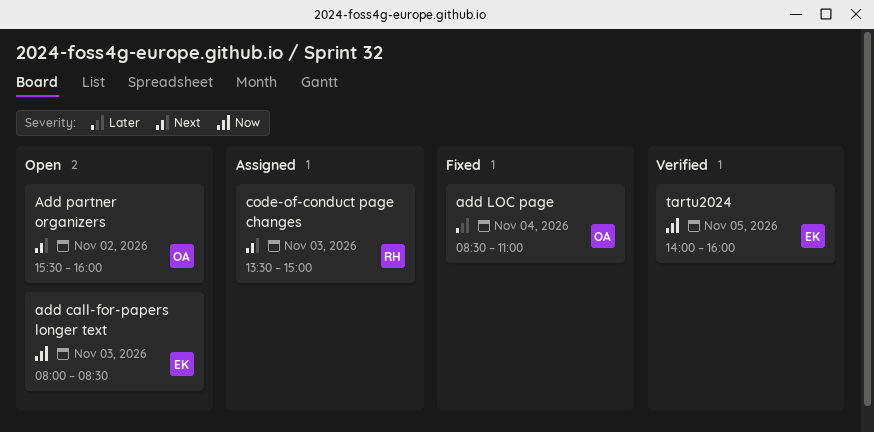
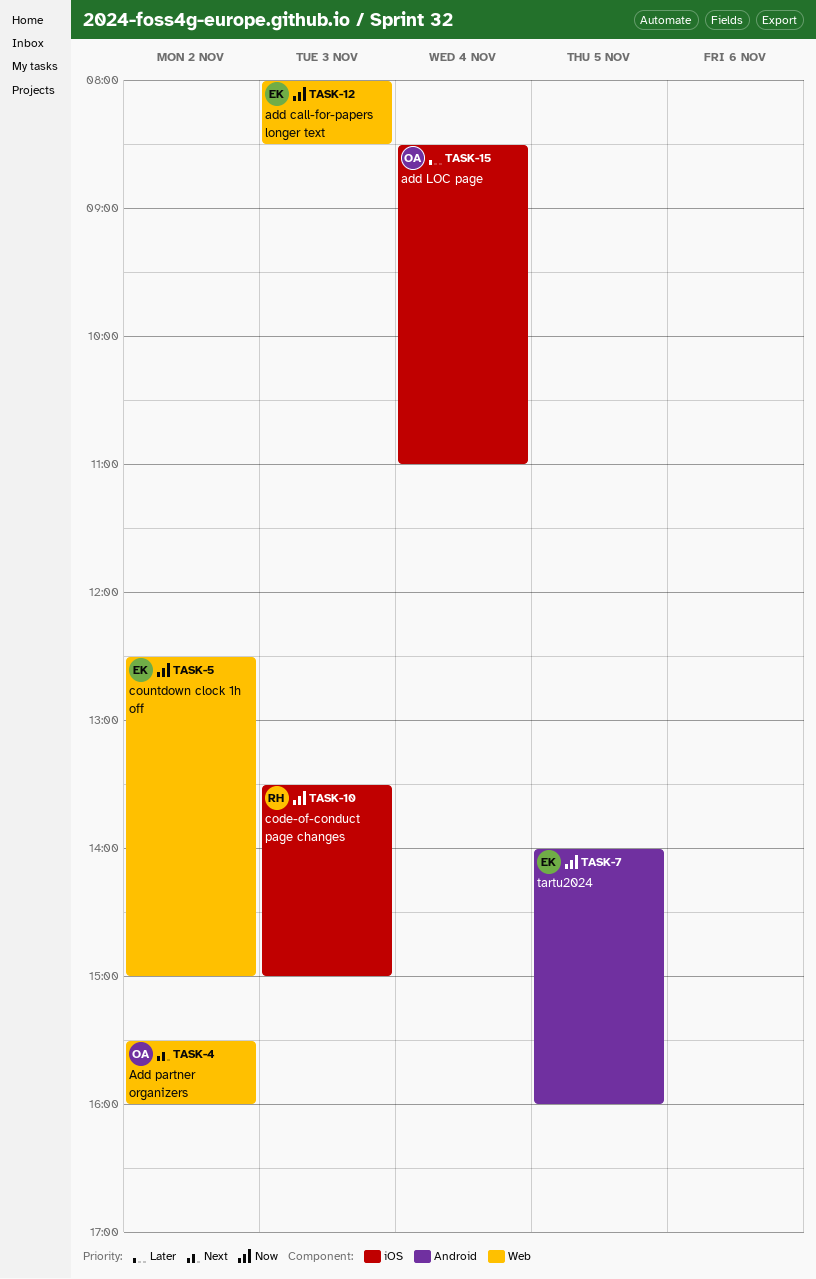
code-of-conduct page changes, priority: Next -> Now
countdown clock 1h off: none -> present

